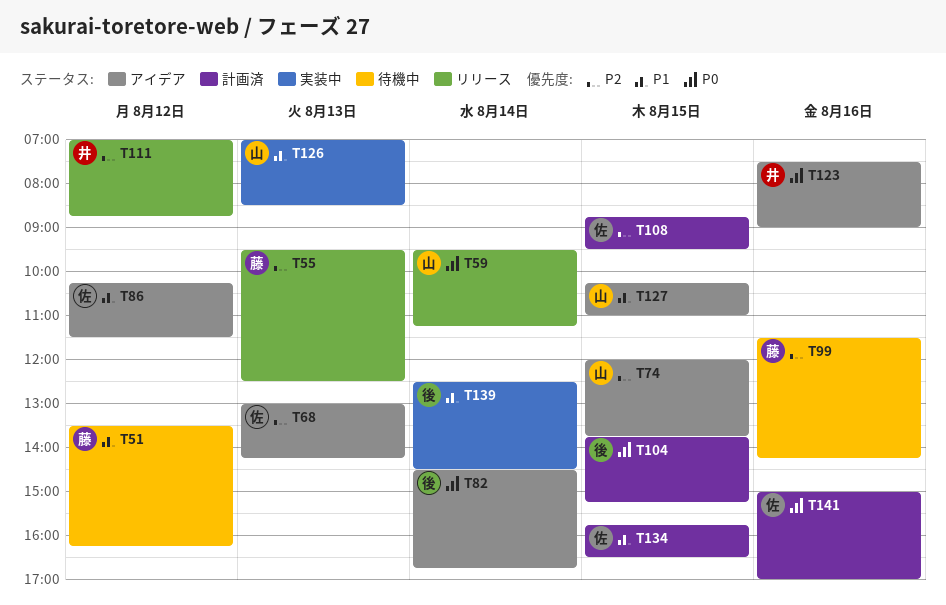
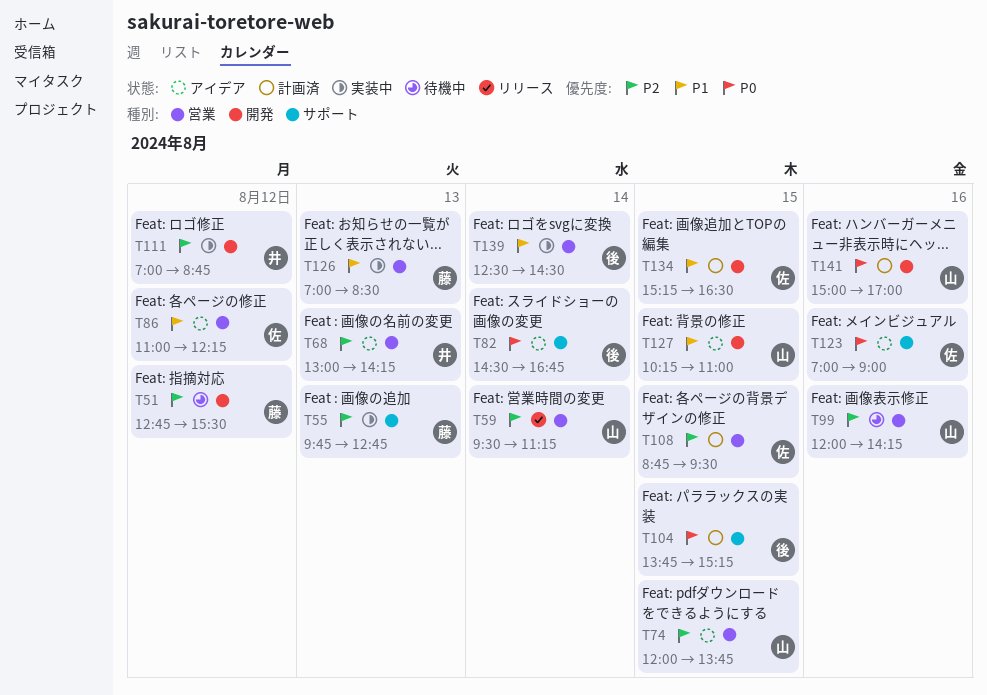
T51, priority: P1 -> P2
T51, begins: 13:30 -> 12:45
T51, ends: 16:15 -> 15:30
T55, status: リリース -> 実装中
T55, begins: 09:30 -> 09:45
T55, ends: 12:30 -> 12:45
T59, priority: P0 -> P2
T68, owner: 佐 -> 井
T86, begins: 10:15 -> 11:00
T86, ends: 11:30 -> 12:15
T99, owner: 藤 -> 山
T99, begins: 11:30 -> 12:00
T111, status: リリース -> 実装中
T123, owner: 井 -> 佐
T123, begins: 07:30 -> 07:00
T126, owner: 山 -> 藤
T134, begins: 15:45 -> 15:15
T141, owner: 佐 -> 山

